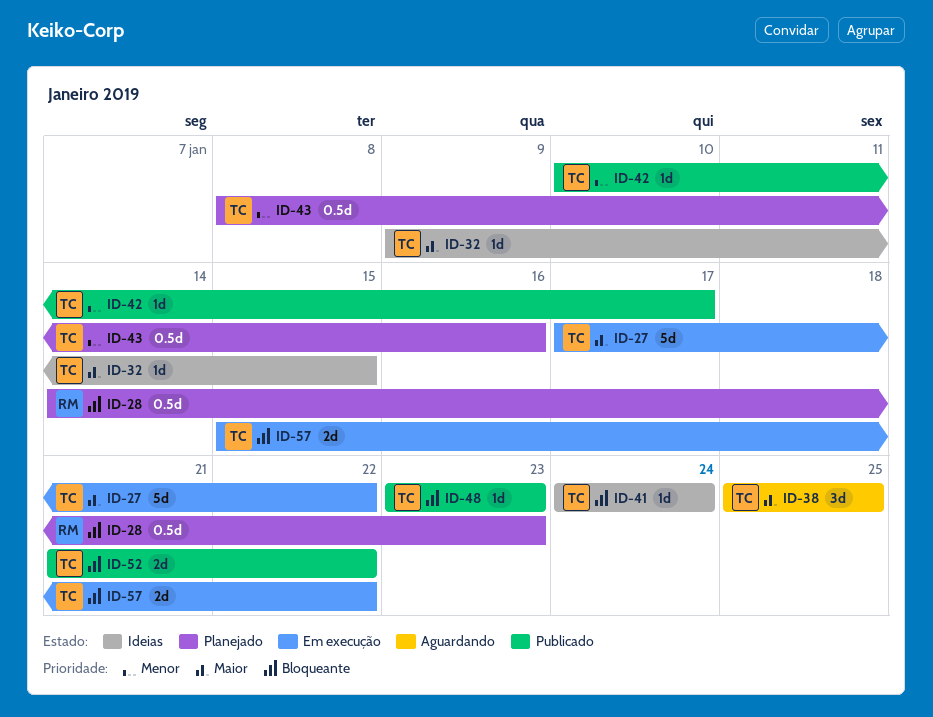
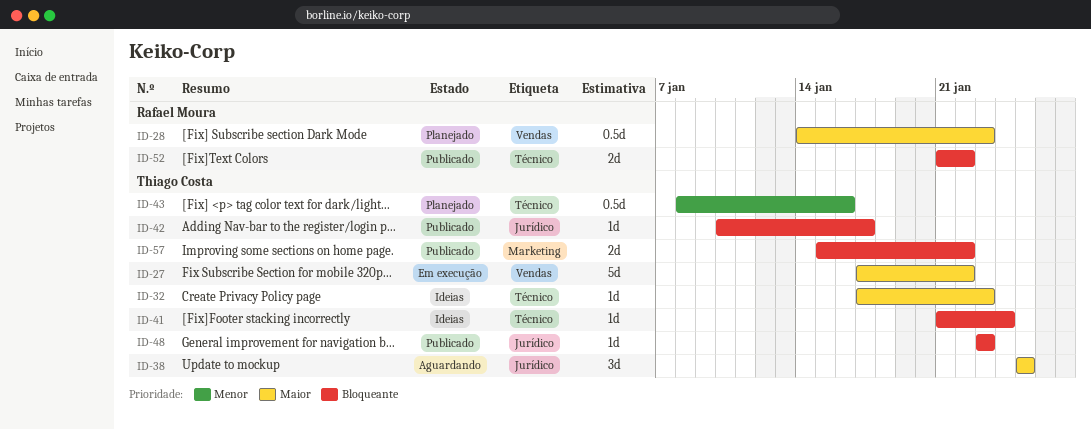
ID-28, priority: Bloqueante -> Maior
ID-32, start: Jan 9 -> Jan 17
ID-32, due: Jan 15 -> Jan 23
ID-41, start: Jan 24 -> Jan 21
ID-42, priority: Menor -> Bloqueante
ID-52, owner: Thiago Costa -> Rafael Moura
ID-57, status: Em execução -> Publicado

